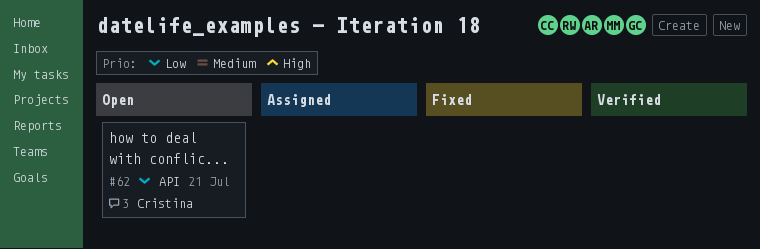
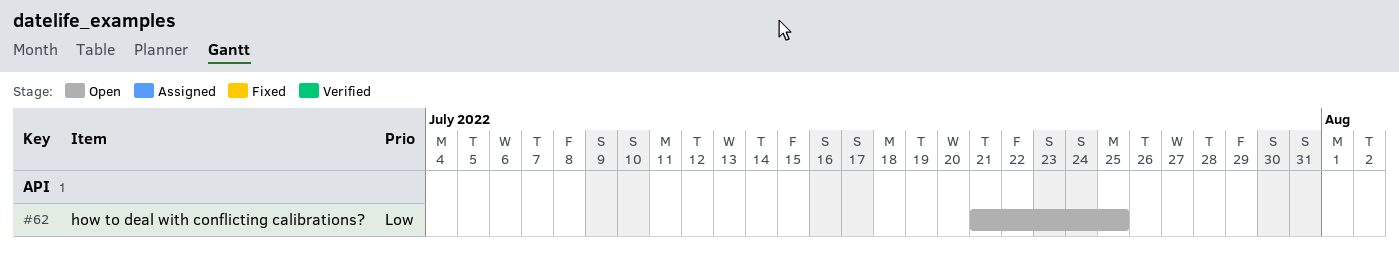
#62, due: Jul 21 -> Jul 25

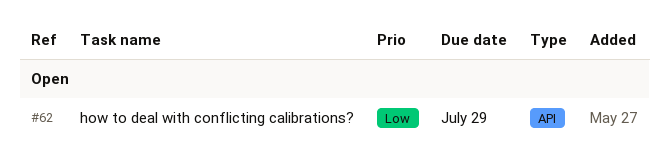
#62, due: Jul 25 -> Jul 29

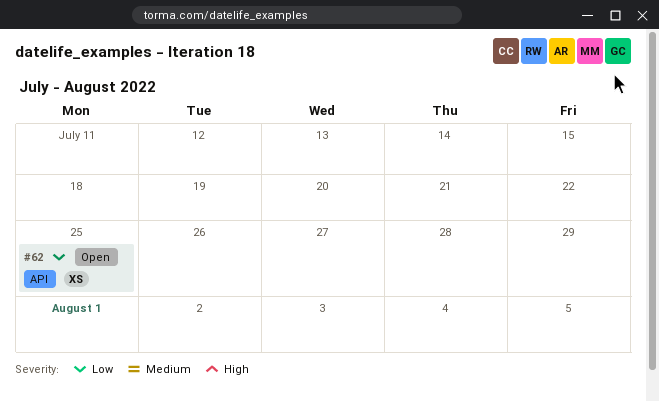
#62, due: Jul 29 -> Jul 25

